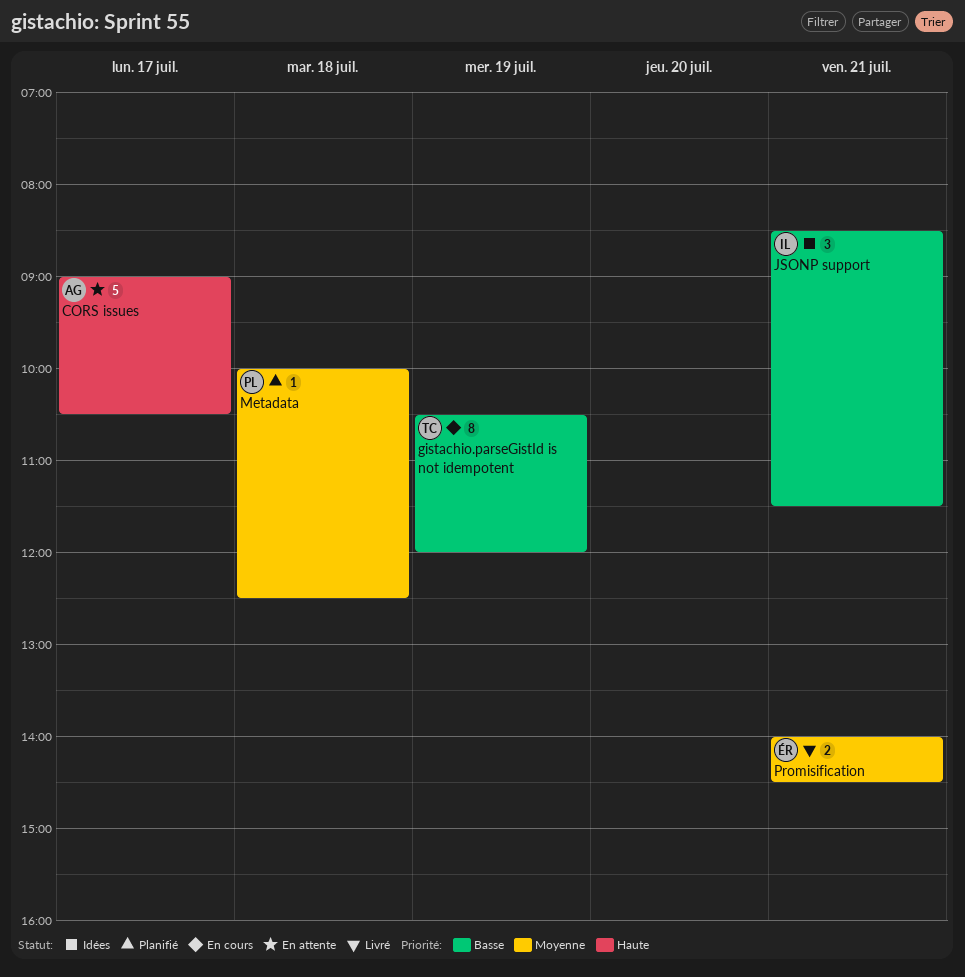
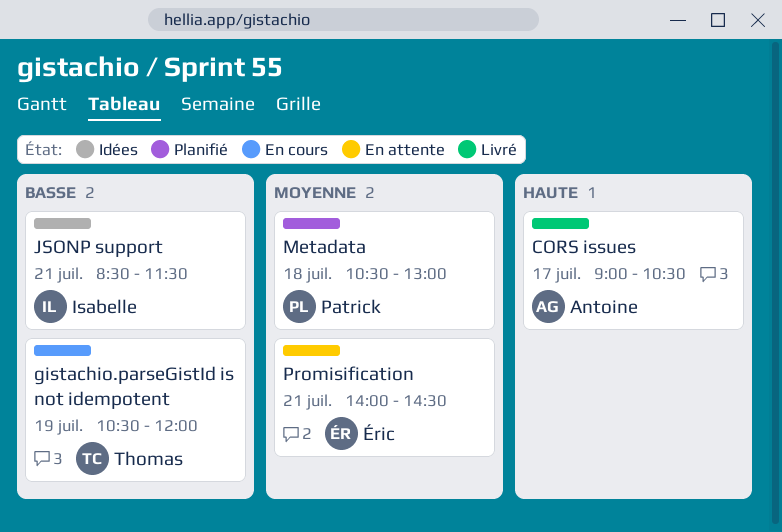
CORS issues, status: En attente -> Livré
Metadata, begins: 10:00 -> 10:30
Metadata, ends: 12:30 -> 13:00
Promisification, status: Livré -> En attente

